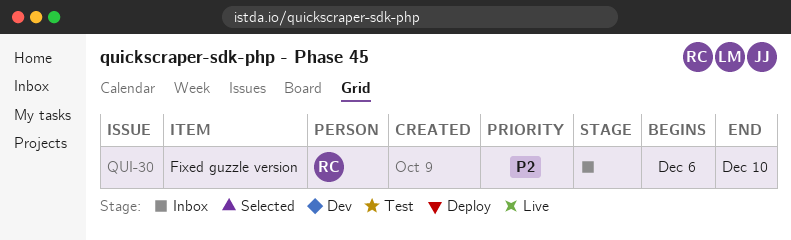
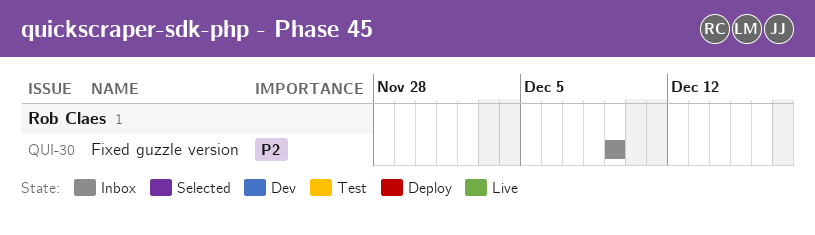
QUI-30, start: Dec 6 -> Dec 9
QUI-30, due: Dec 10 -> Dec 9

